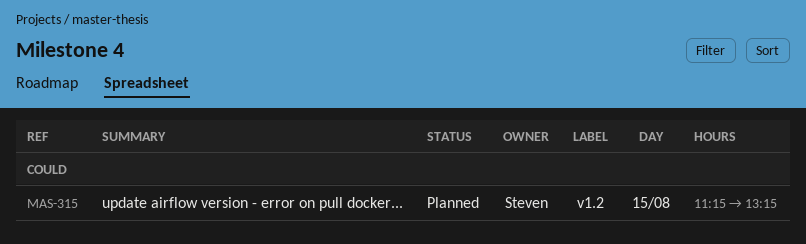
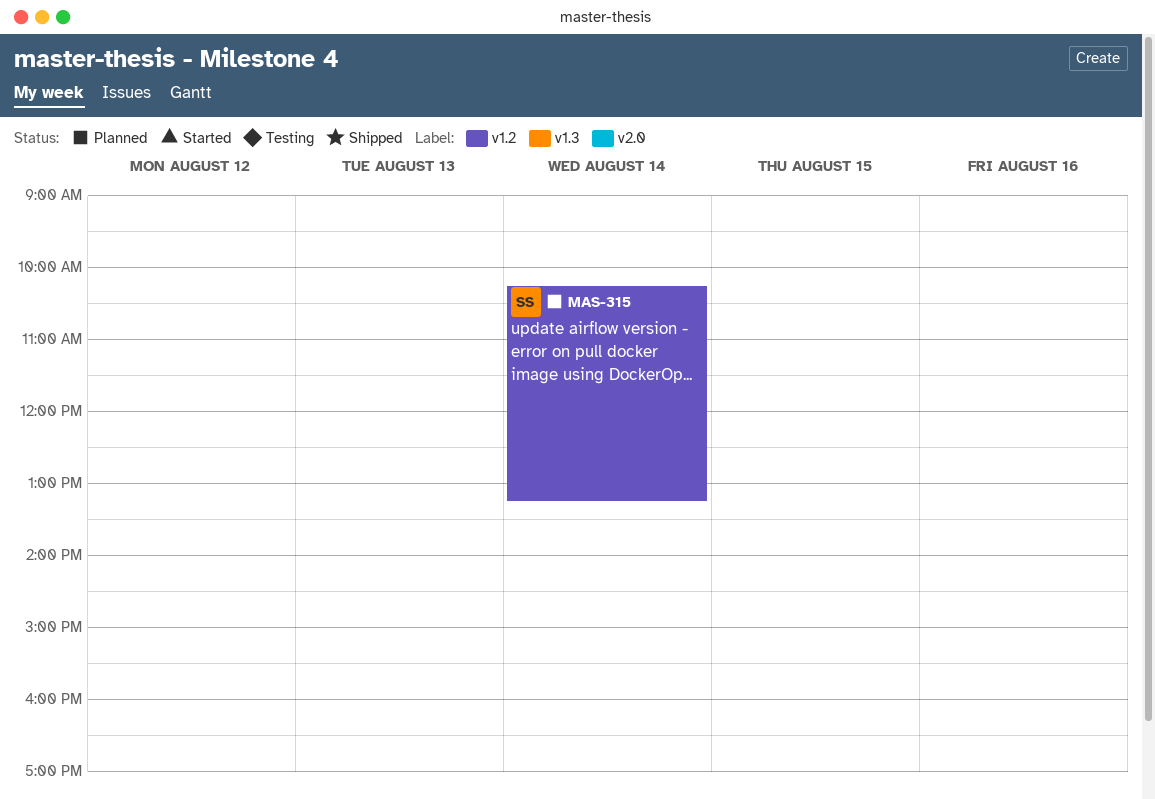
MAS-315, day: Aug 15 -> Aug 14
MAS-315, begins: 11:15 -> 10:15

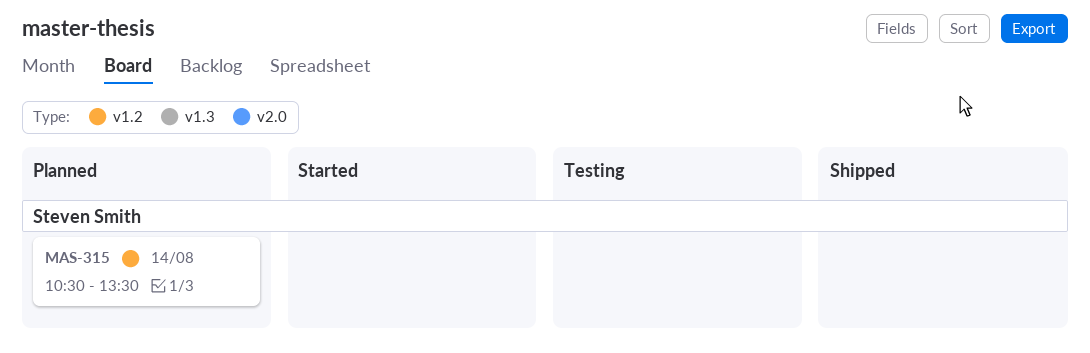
MAS-315, begins: 10:15 -> 10:30
MAS-315, ends: 13:15 -> 13:30

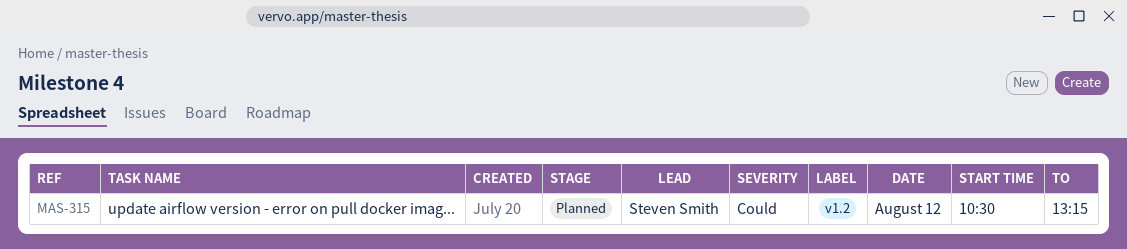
MAS-315, day: Aug 14 -> Aug 12
MAS-315, ends: 13:30 -> 13:15

